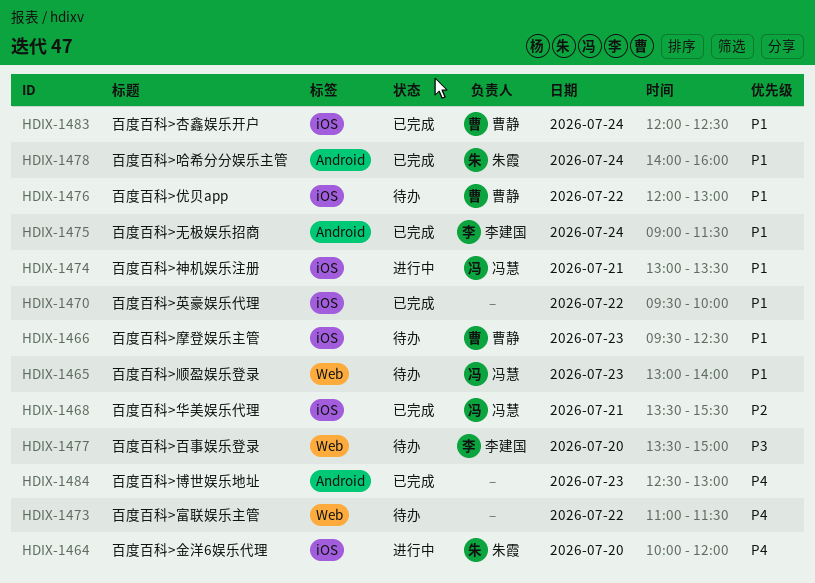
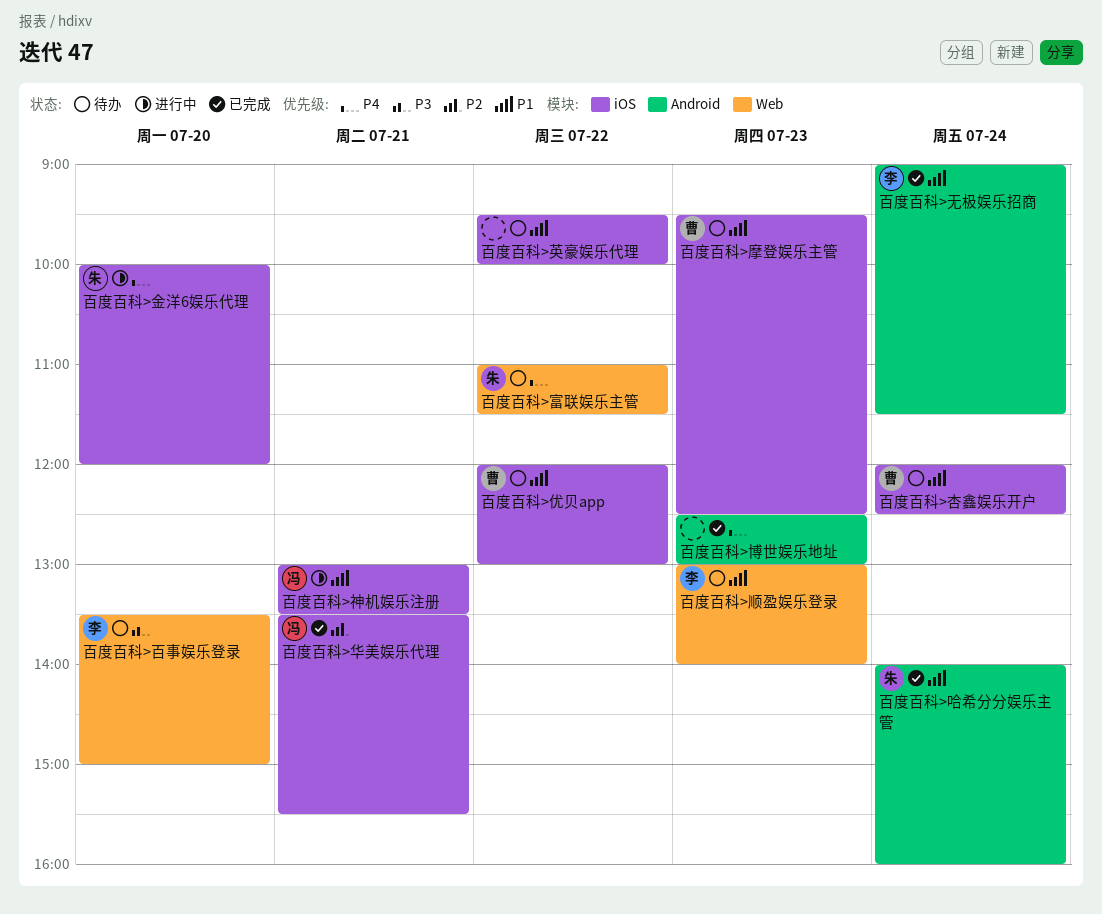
百度百科>富联娱乐主管, owner: none -> 朱霞
百度百科>杏鑫娱乐开户, status: 已完成 -> 待办
百度百科>英豪娱乐代理, status: 已完成 -> 待办
百度百科>顺盈娱乐登录, owner: 冯慧 -> 李建国

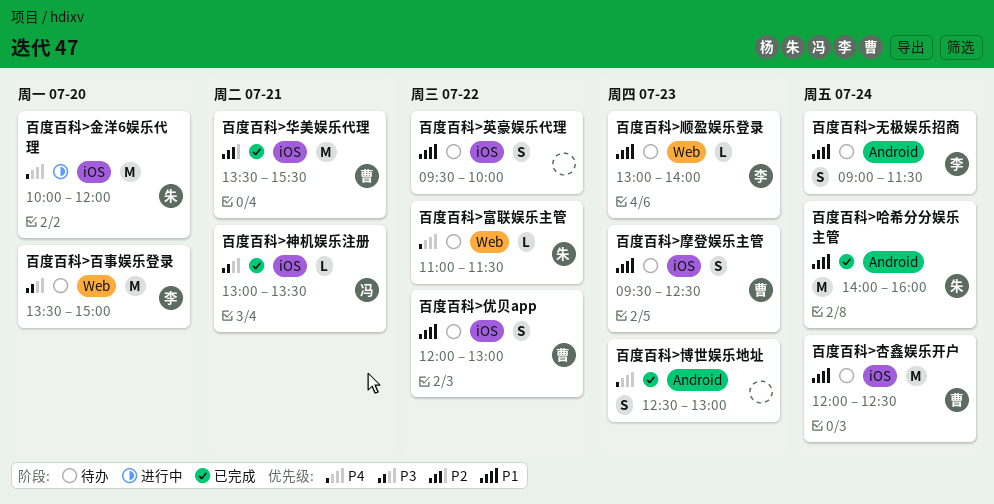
百度百科>华美娱乐代理, owner: 冯 -> 曹
百度百科>无极娱乐招商, status: 已完成 -> 待办
百度百科>神机娱乐注册, status: 进行中 -> 已完成
百度百科>神机娱乐注册, priority: P1 -> P3

